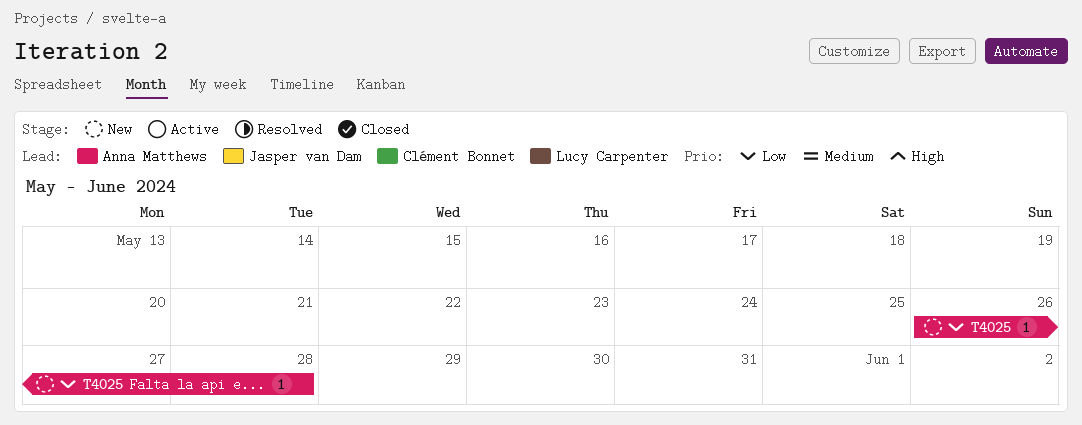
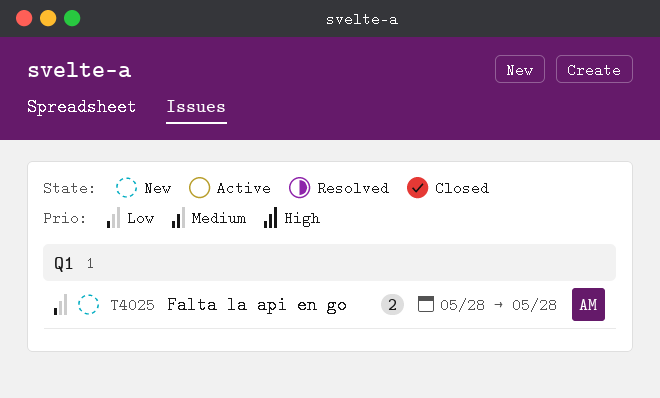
T4025, estimate: 1 -> 2
T4025, start: May 26 -> May 28

